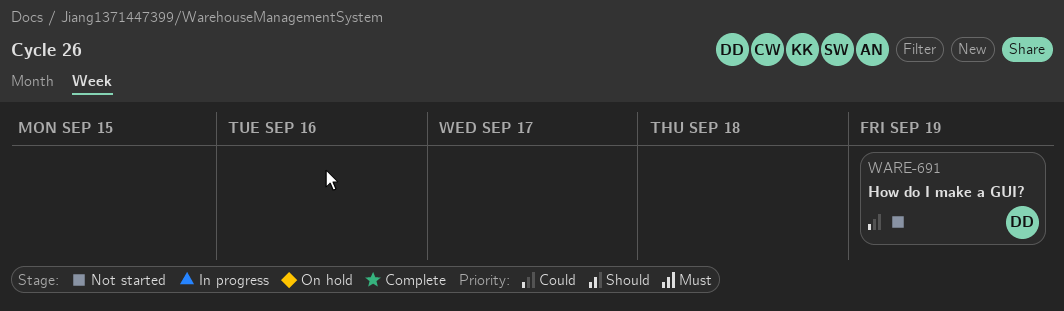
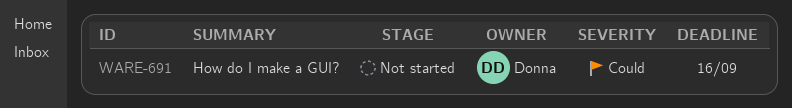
WARE-691, due: Sep 19 -> Sep 16

